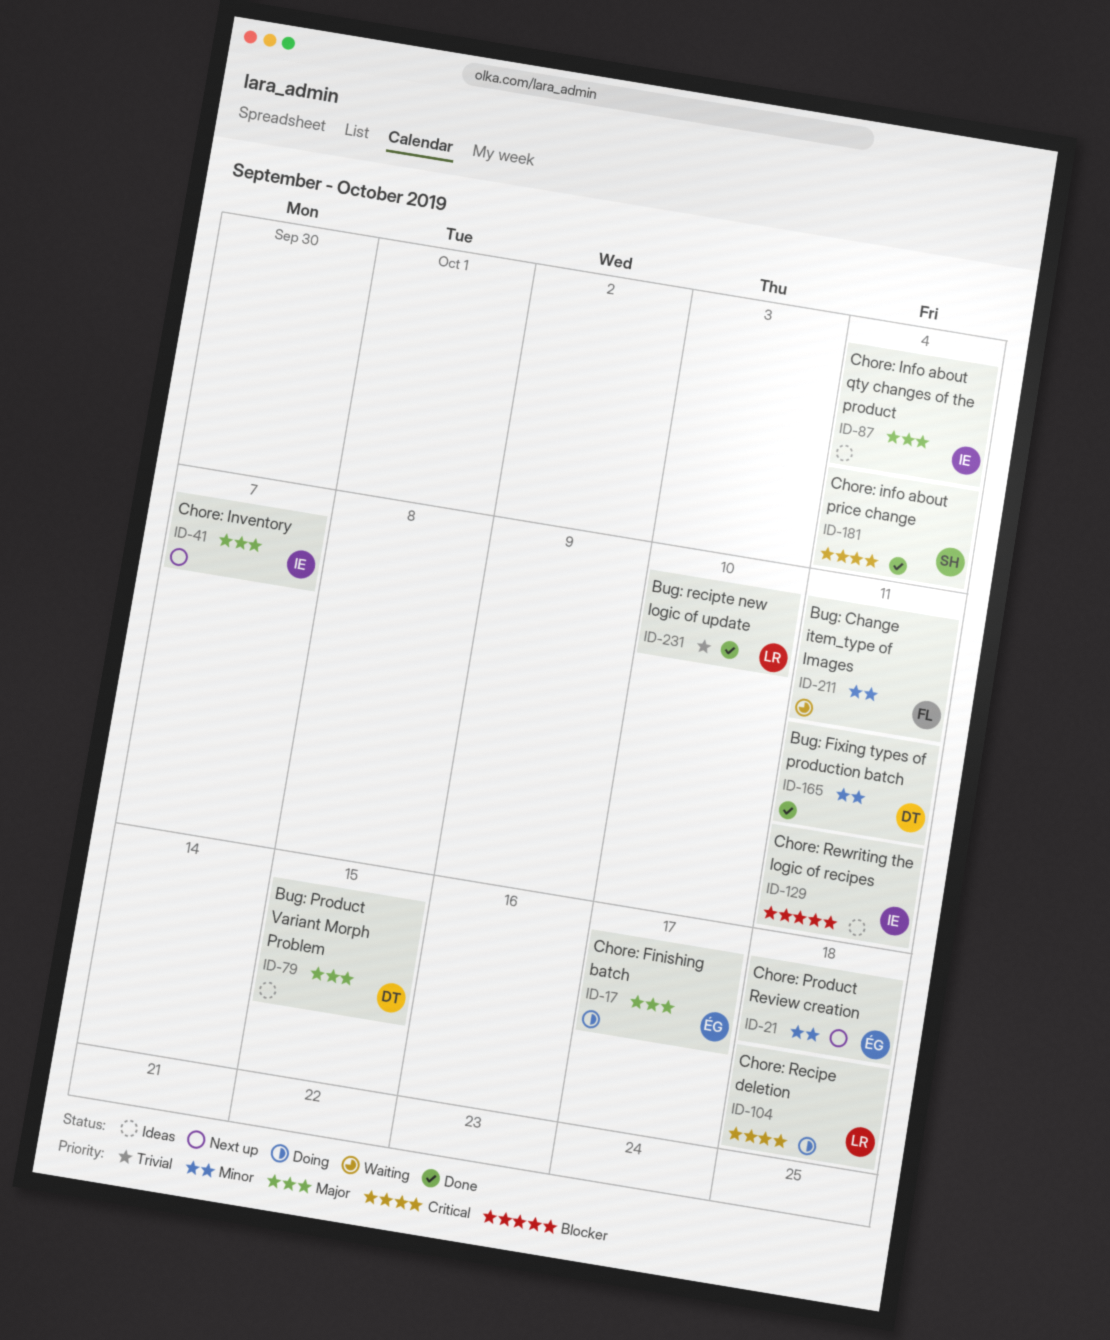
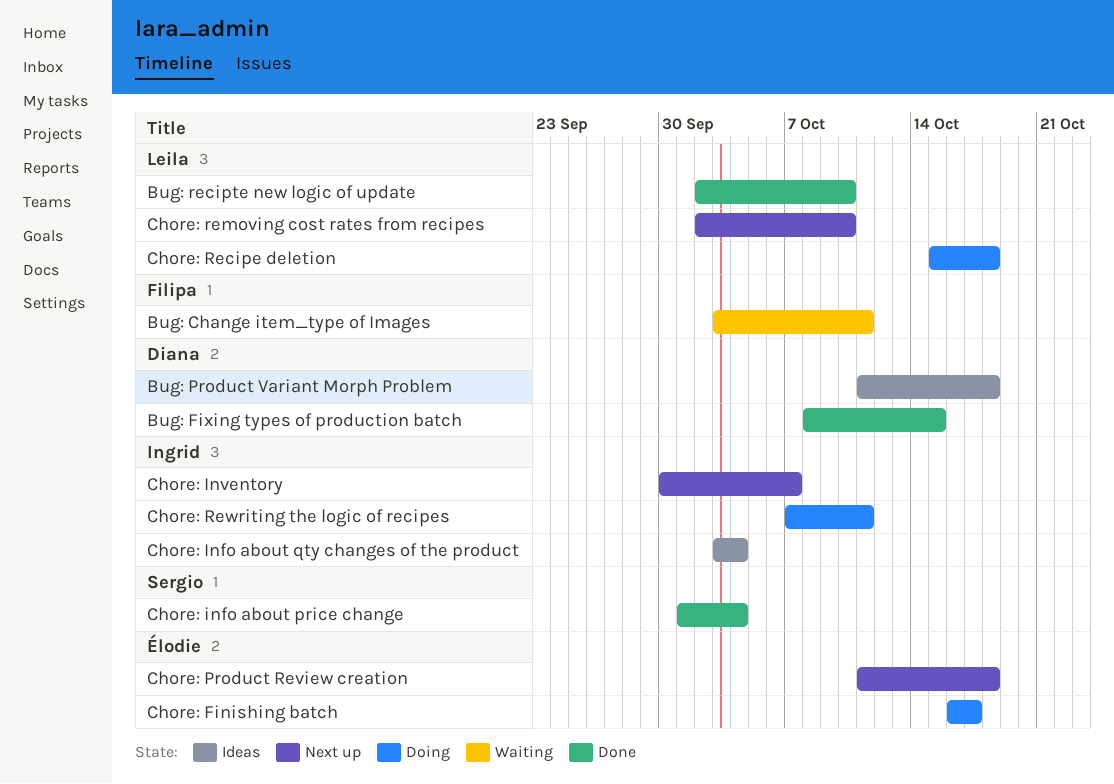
Bug: Fixing types of production batch, due: Oct 11 -> Oct 15
Bug: Product Variant Morph Problem, due: Oct 15 -> Oct 18
Chore: removing cost rates from recipes: none -> present
Chore: Rewriting the logic of recipes, status: Ideas -> Doing

